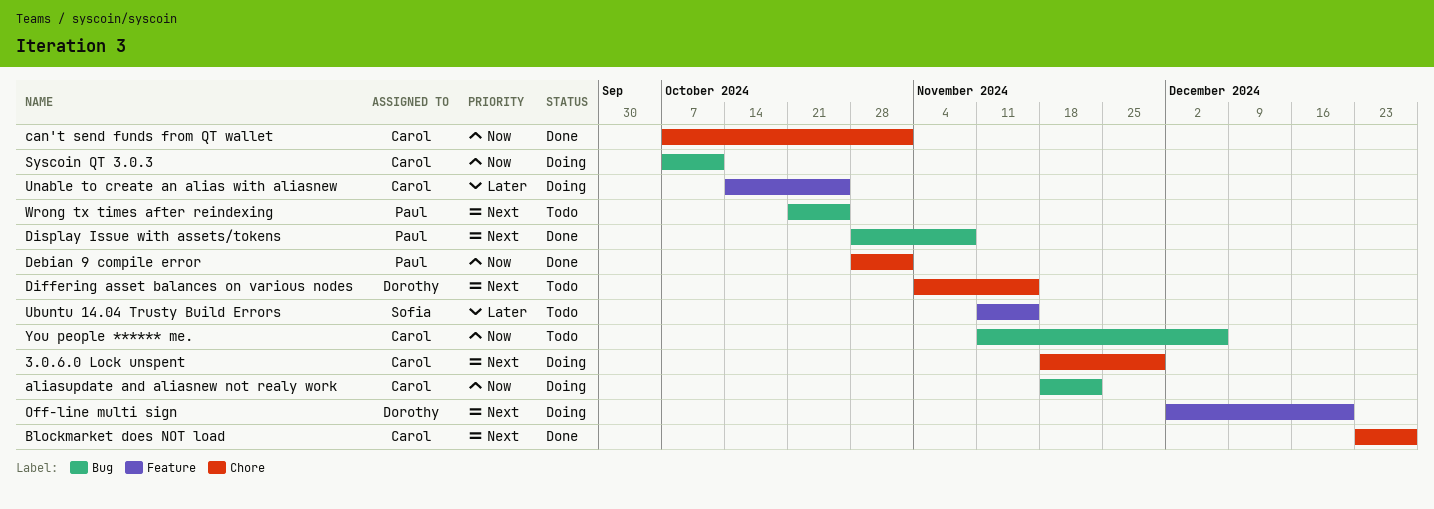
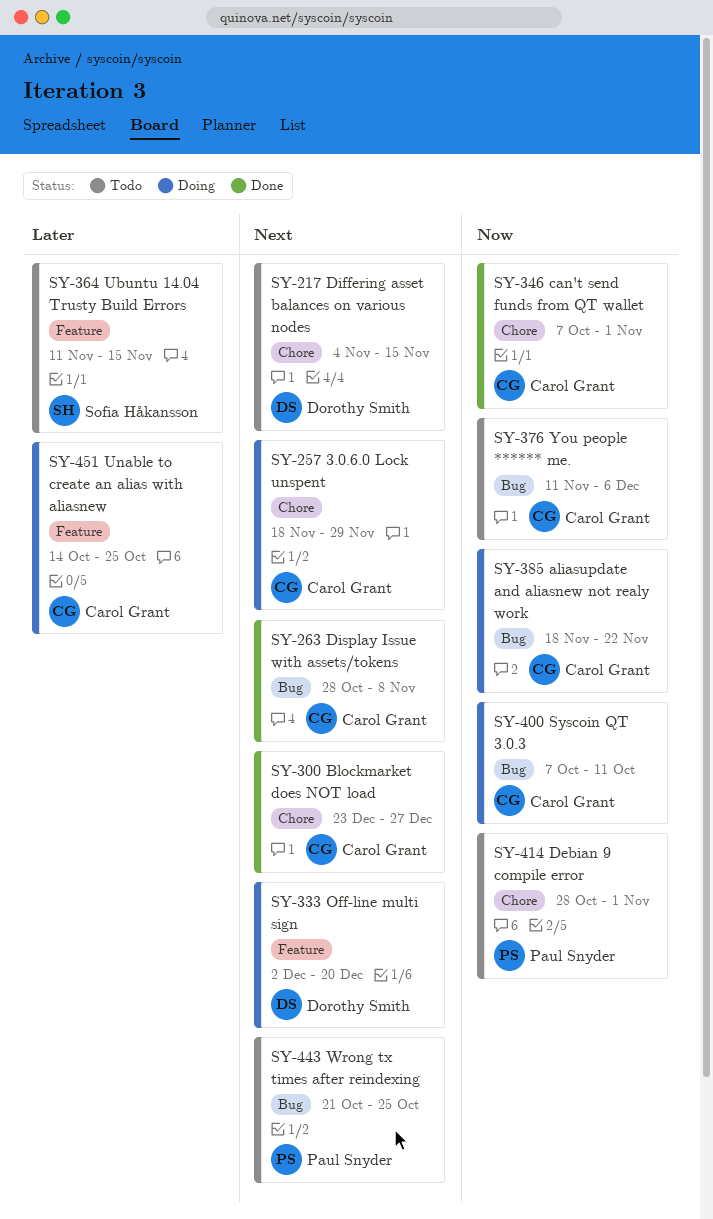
Debian 9 compile error, status: Done -> Todo
Display Issue with assets/tokens, owner: Paul Snyder -> Carol Grant

